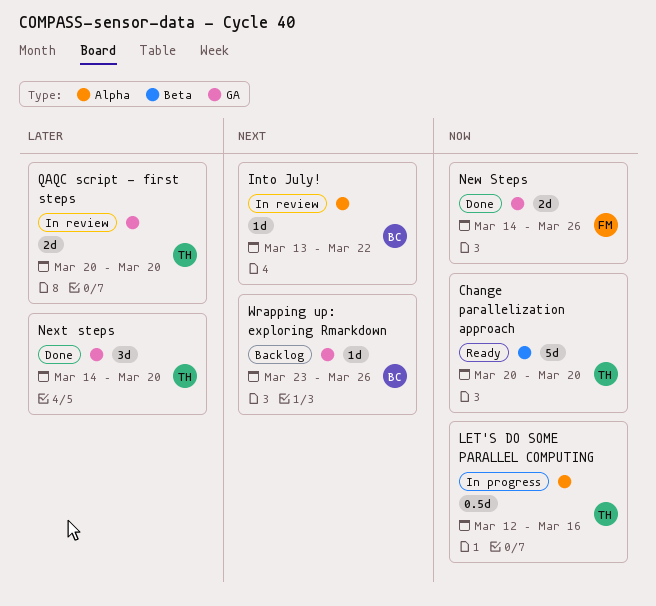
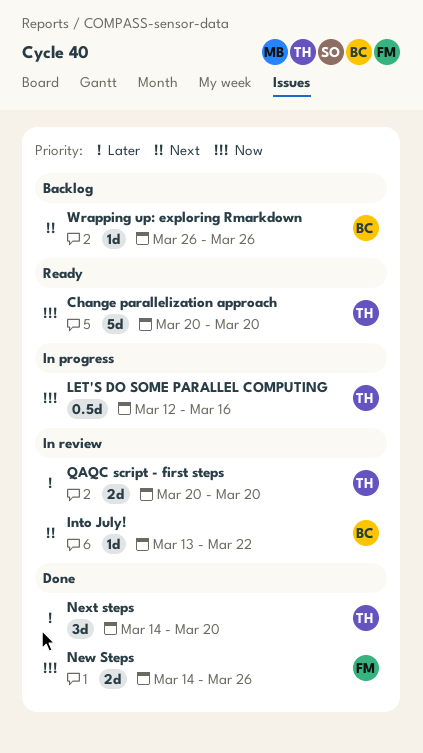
Wrapping up: exploring Rmarkdown, start: Mar 23 -> Mar 26

